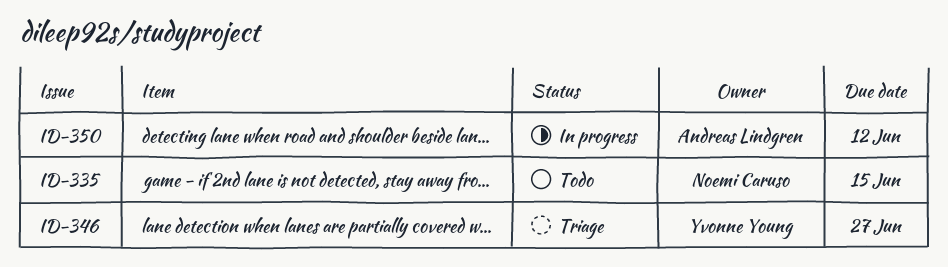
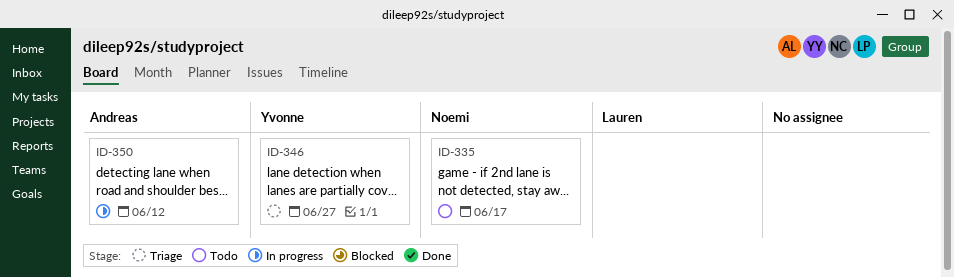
ID-335, due: Jun 15 -> Jun 17

